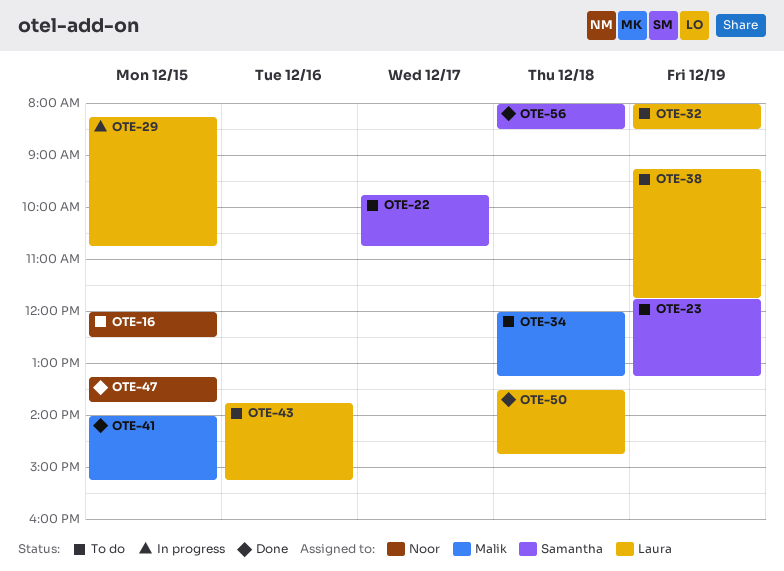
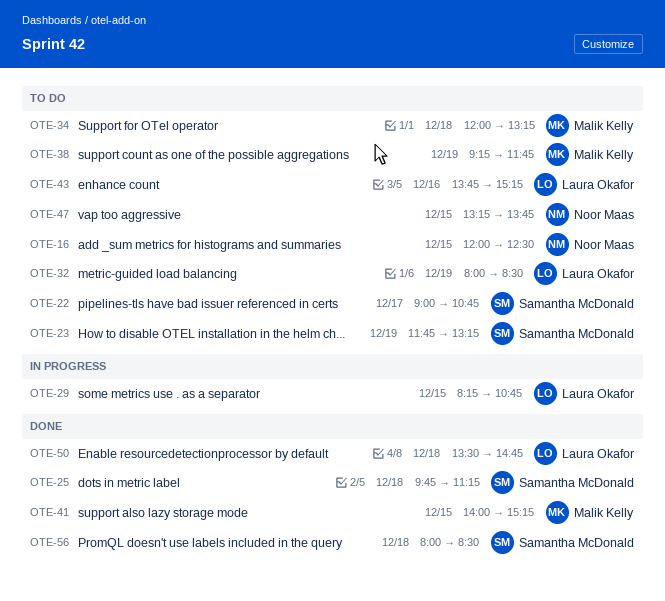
OTE-22, begins: 09:45 -> 09:00
OTE-25: none -> present
OTE-38, owner: Laura Okafor -> Malik Kelly
OTE-47, status: Done -> To do

